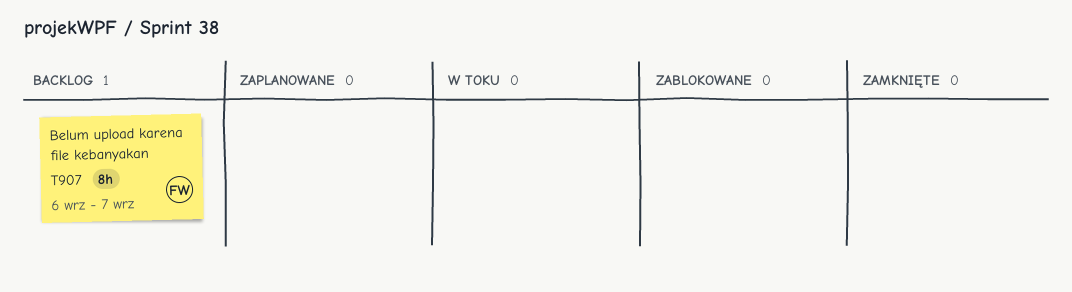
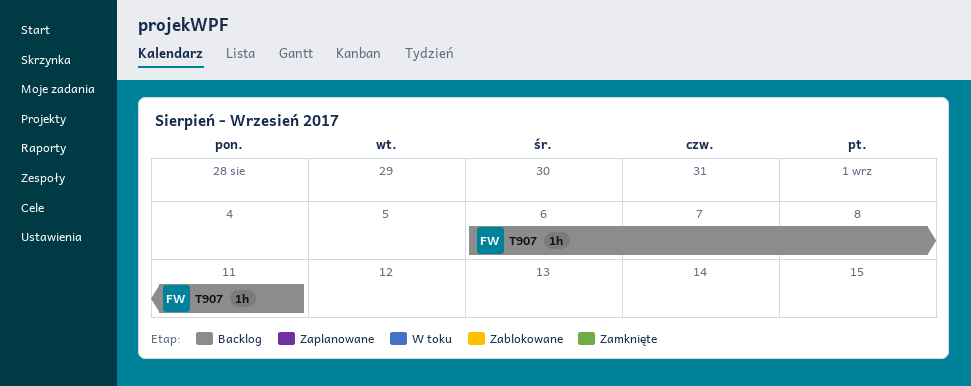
T907, estimate: 8h -> 1h
T907, due: Sep 7 -> Sep 11

